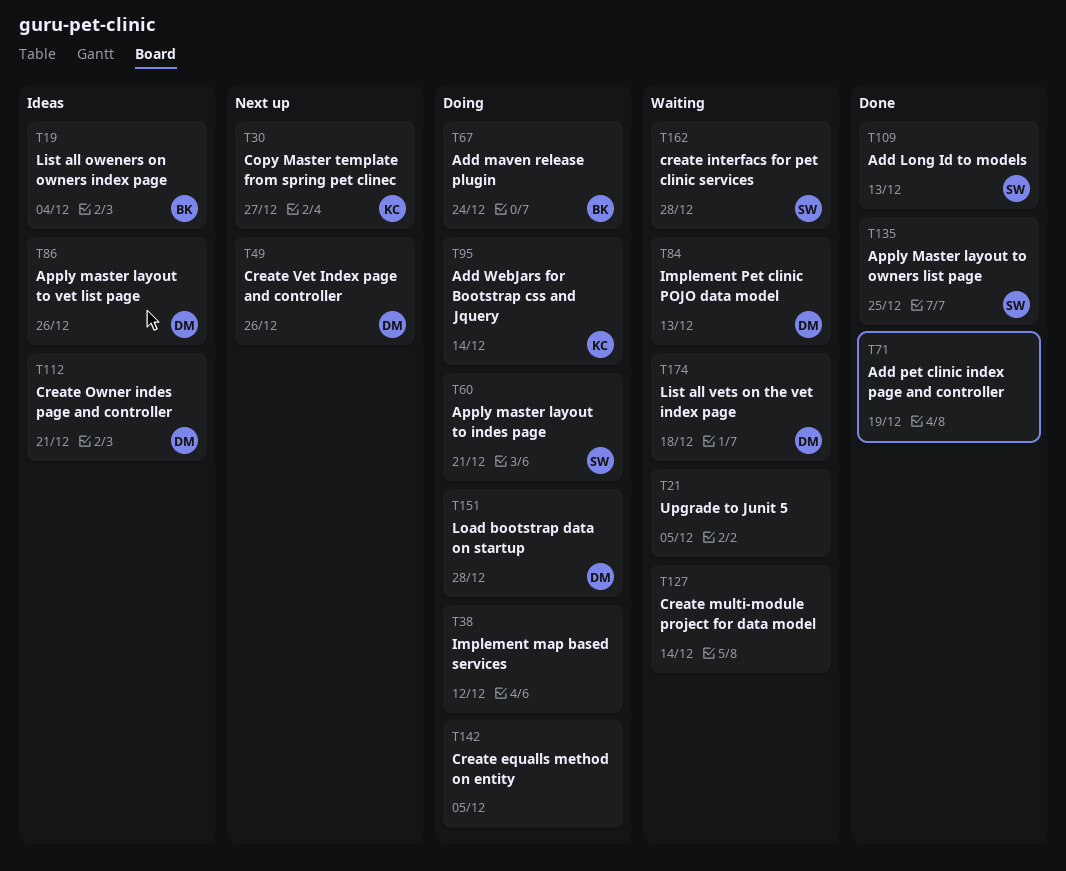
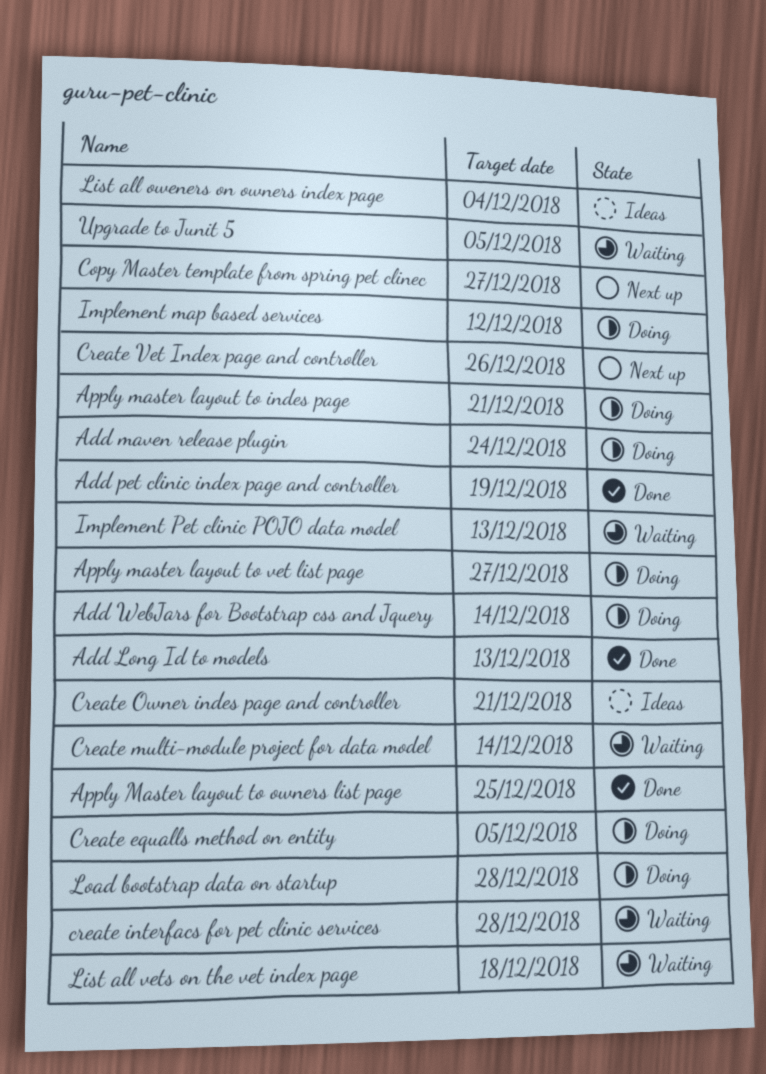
Apply master layout to vet list page, status: Ideas -> Doing
Apply master layout to vet list page, due: Dec 26 -> Dec 27

